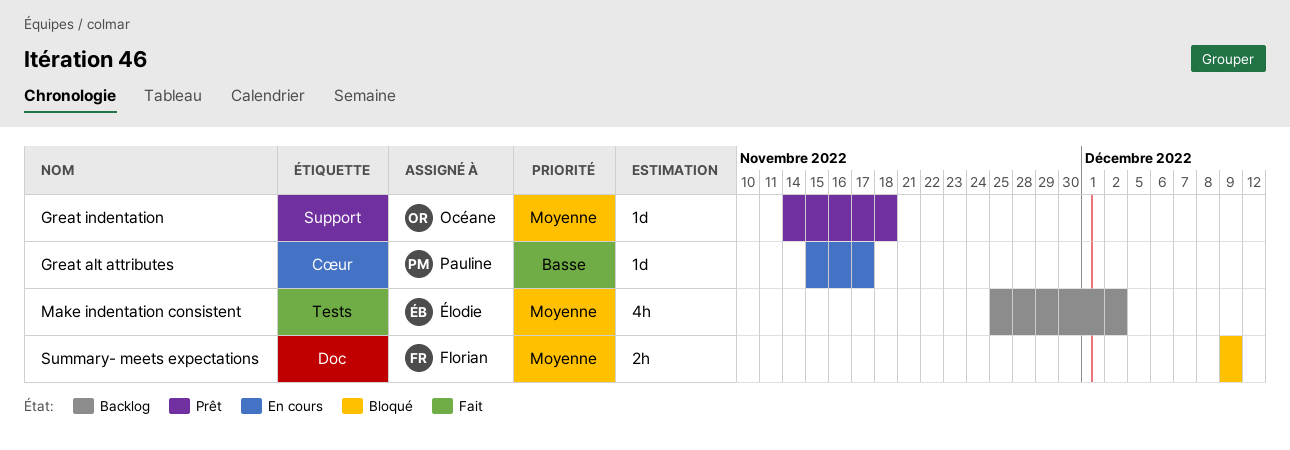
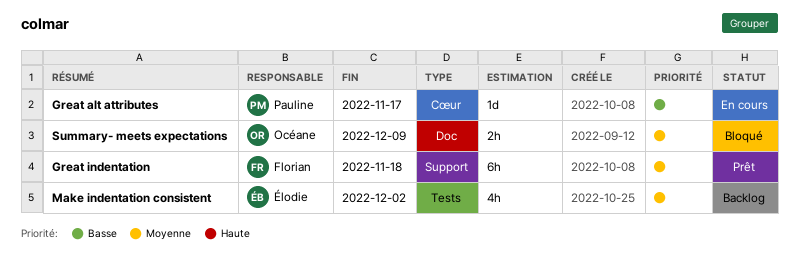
Great indentation, owner: Océane -> Florian
Great indentation, estimate: 1d -> 6h
Summary- meets expectations, owner: Florian -> Océane

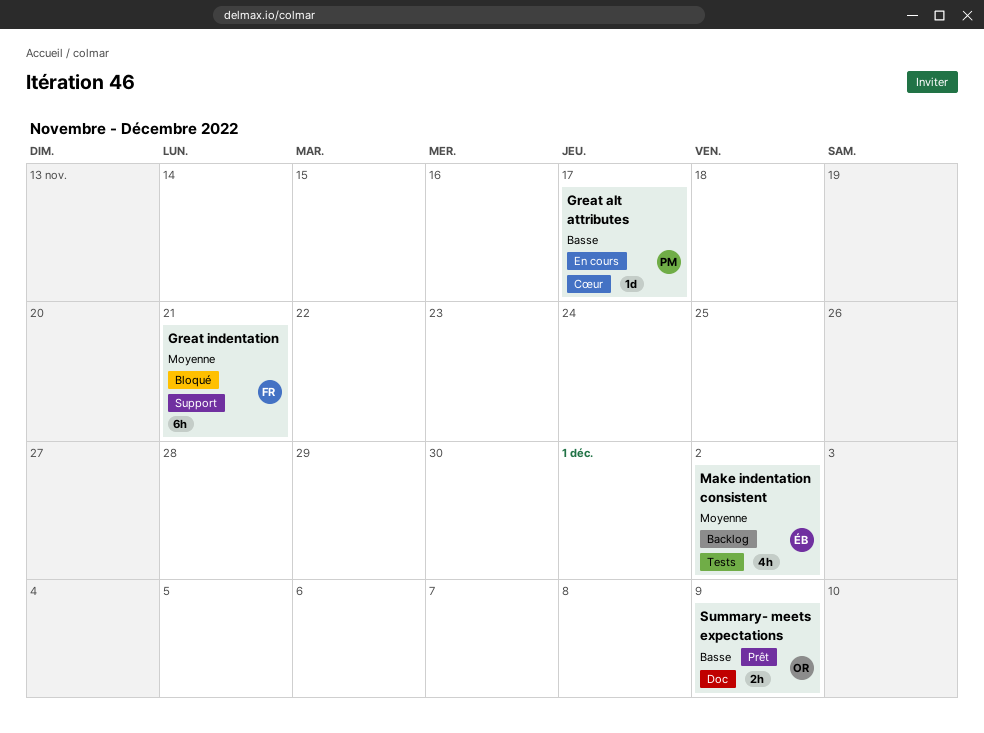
Great indentation, status: Prêt -> Bloqué
Great indentation, due: Nov 18 -> Nov 21
Summary- meets expectations, status: Bloqué -> Prêt
Summary- meets expectations, priority: Moyenne -> Basse

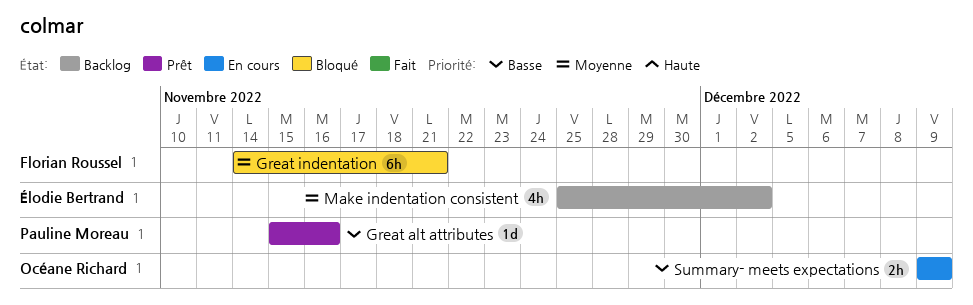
Great alt attributes, status: En cours -> Prêt
Great alt attributes, due: Nov 17 -> Nov 16
Summary- meets expectations, status: Prêt -> En cours

